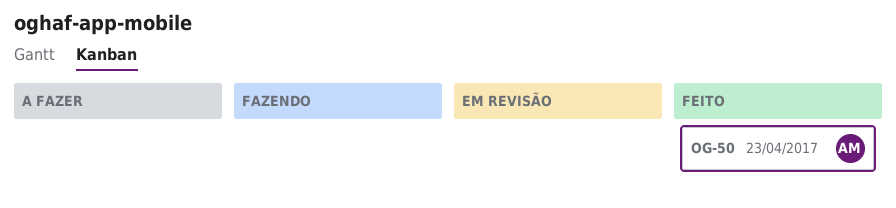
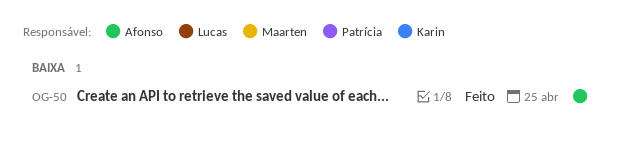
OG-50, due: Apr 23 -> Apr 25

